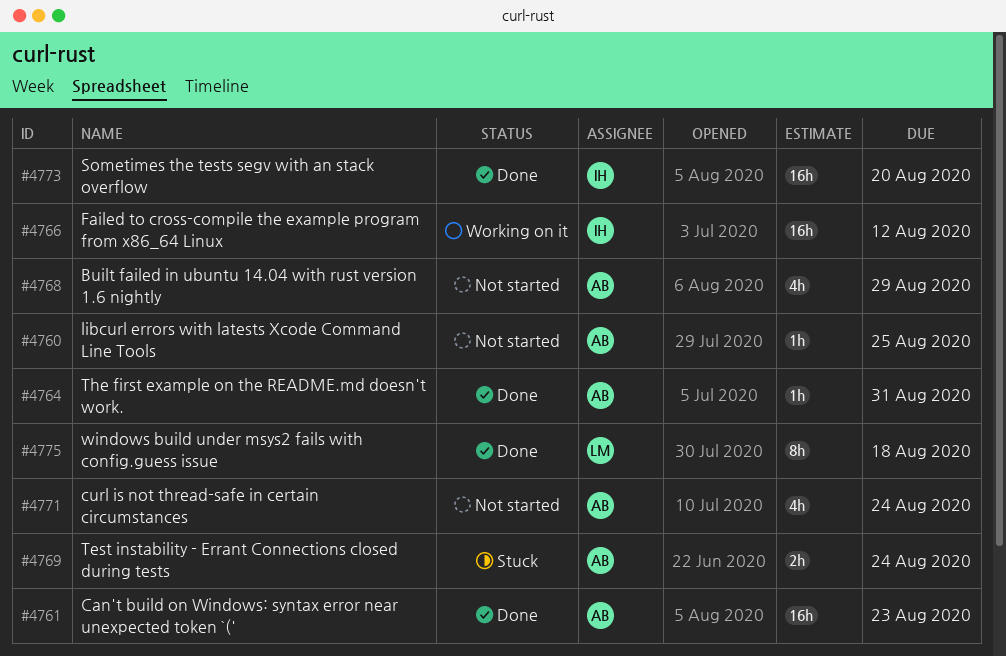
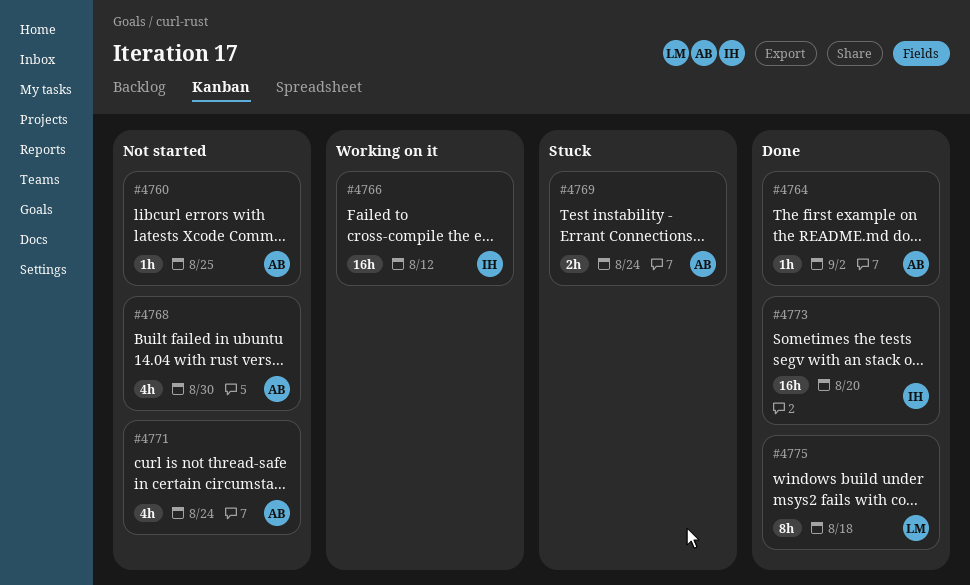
#4761: present -> none
#4764, due: Aug 31 -> Sep 2
#4768, due: Aug 29 -> Aug 30

